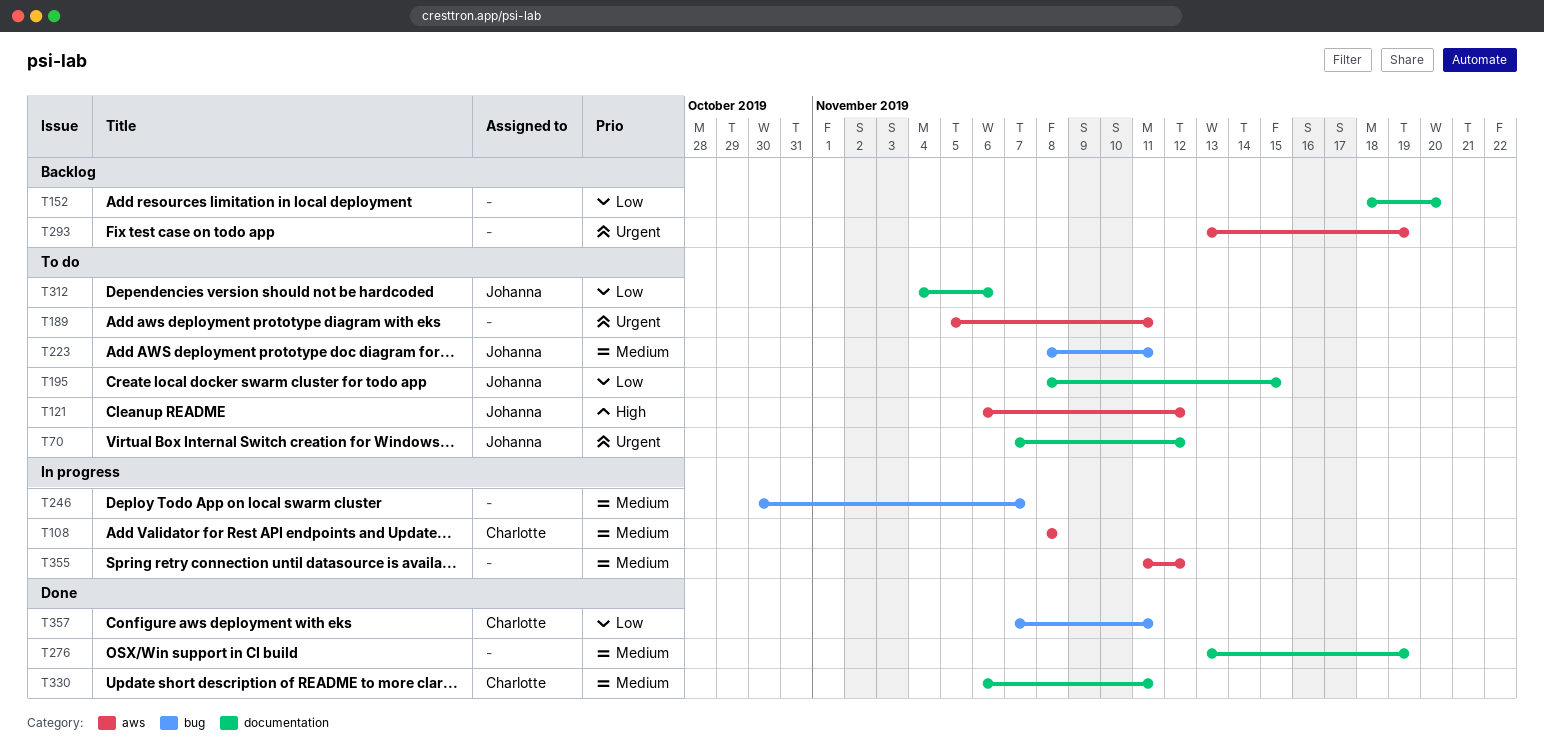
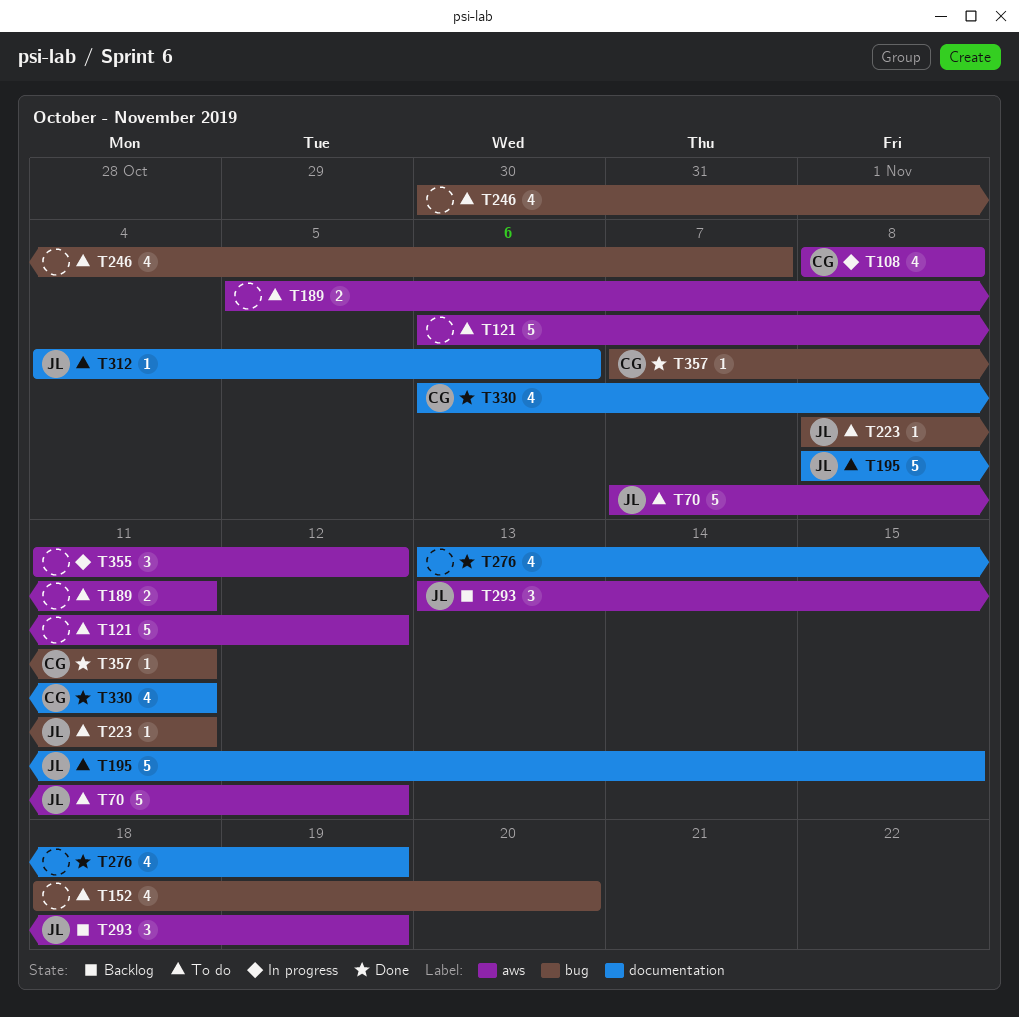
T70, label: documentation -> aws
T121, owner: Johanna -> none
T152, status: Backlog -> To do
T152, label: documentation -> bug
T246, status: In progress -> To do
T293, owner: none -> Johanna

